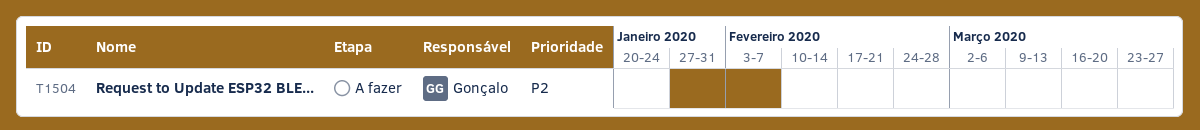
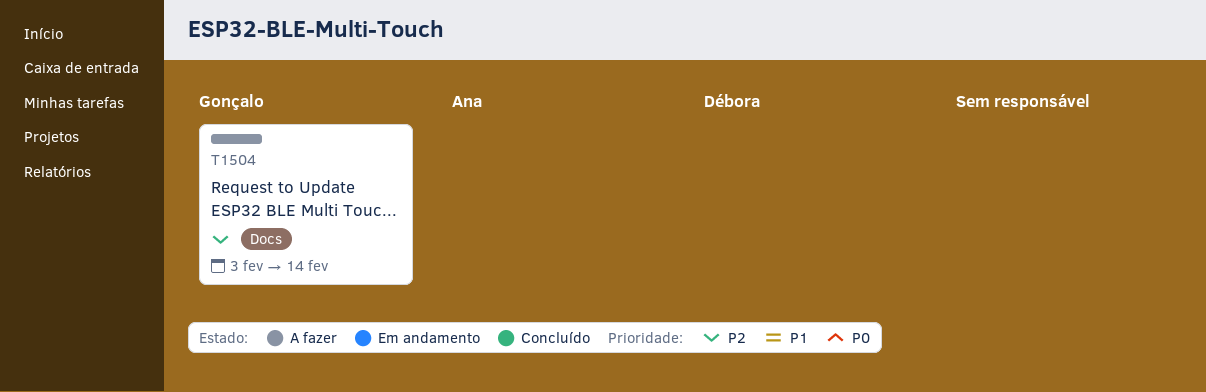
T1504, start: Jan 27 -> Feb 3
T1504, due: Feb 7 -> Feb 14

